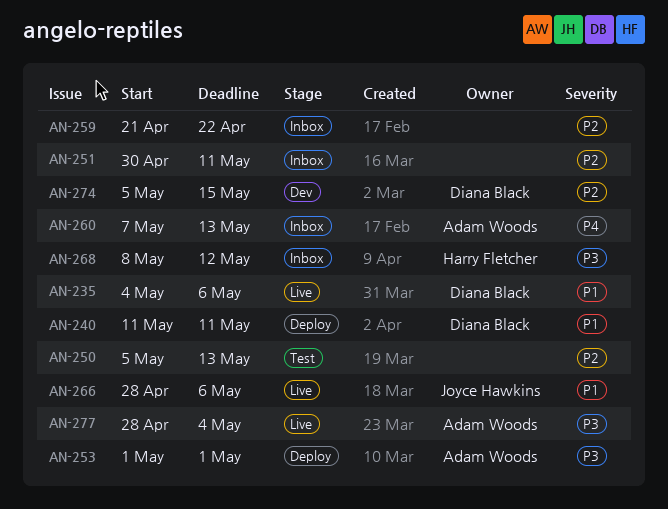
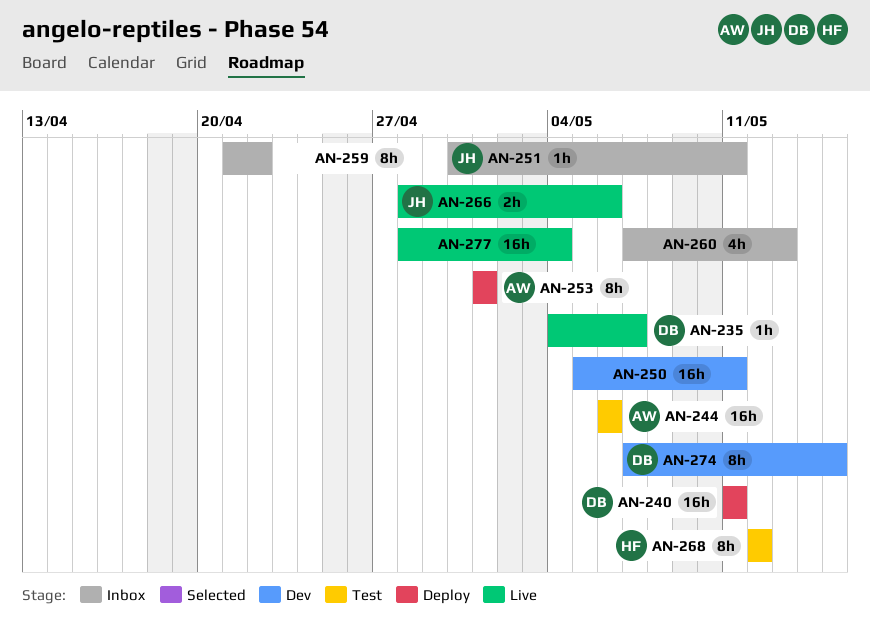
AN-235, due: May 6 -> May 7
AN-244: none -> present
AN-250, status: Test -> Dev
AN-250, due: May 13 -> May 11
AN-251, owner: none -> Joyce Hawkins
AN-260, owner: Adam Woods -> none
AN-268, status: Inbox -> Test
AN-268, start: May 8 -> May 12
AN-274, start: May 5 -> May 7
AN-277, owner: Adam Woods -> none

